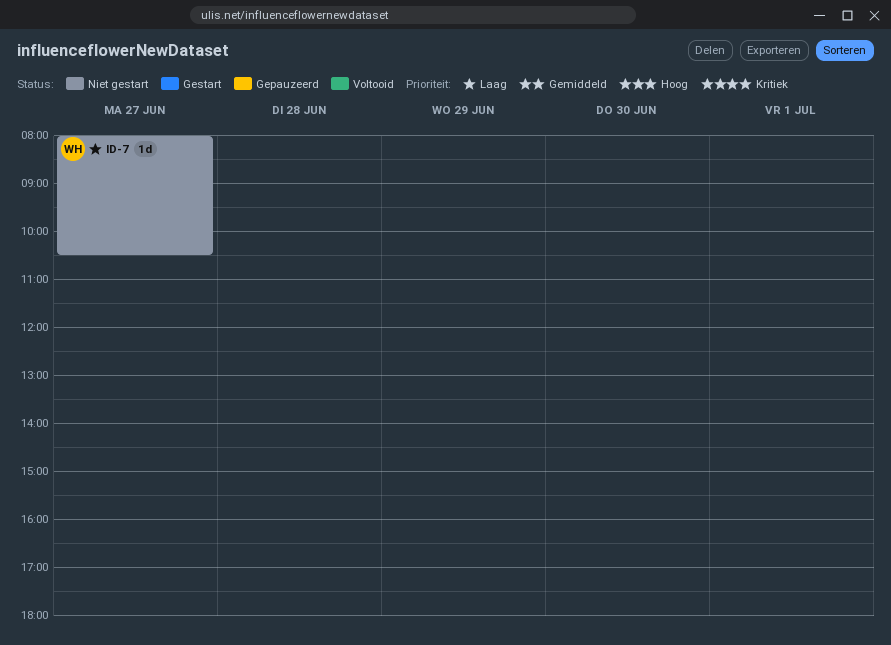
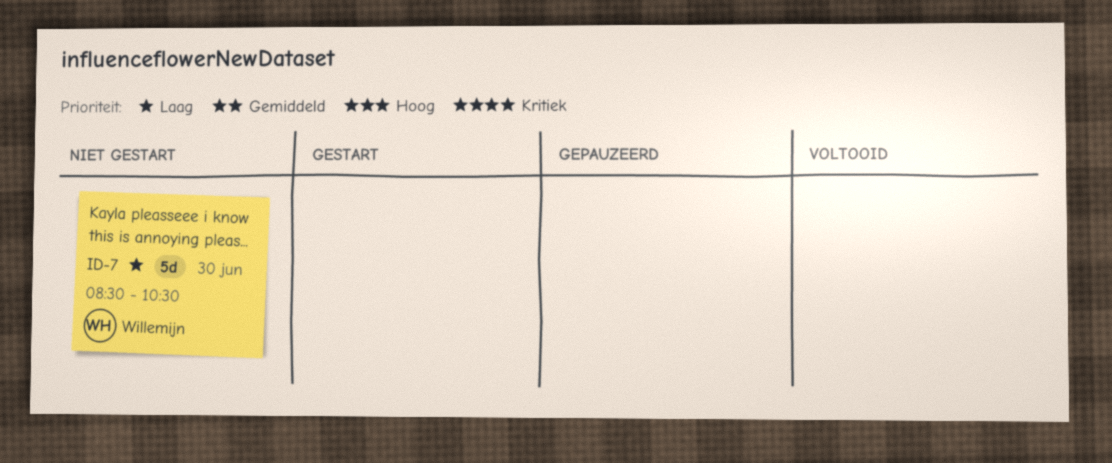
ID-7, estimate: 1d -> 5d
ID-7, day: Jun 27 -> Jun 30
ID-7, begins: 08:00 -> 08:30

